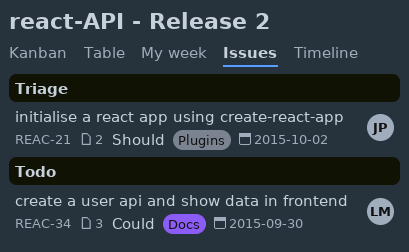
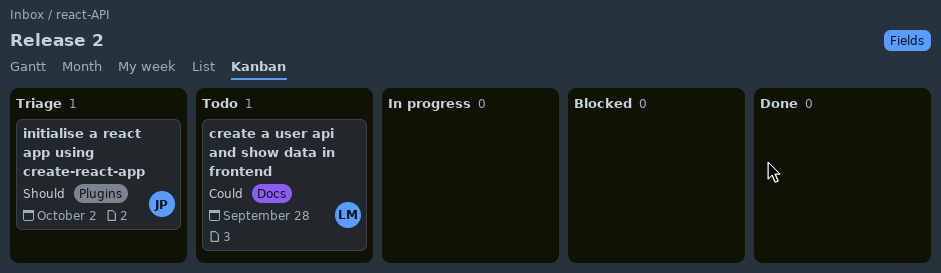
create a user api and show data in frontend, due: Sep 30 -> Sep 28

